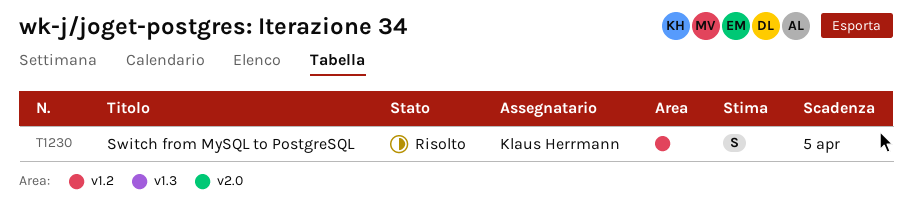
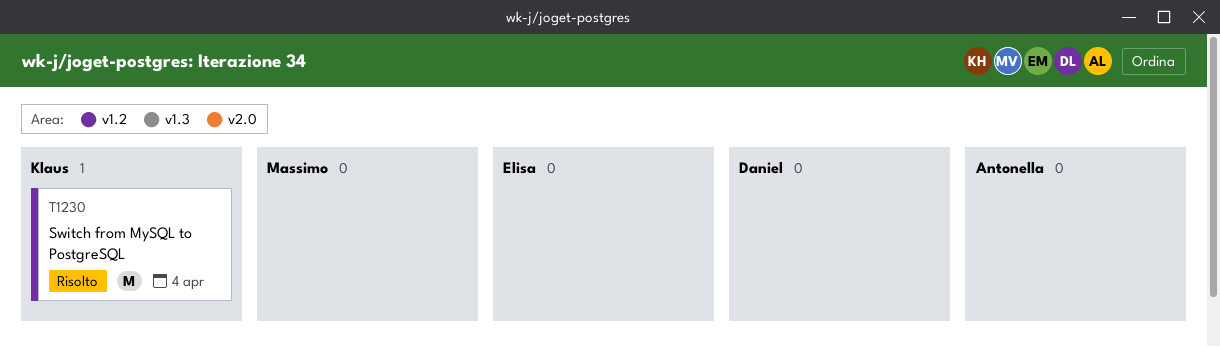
T1230, estimate: S -> M
T1230, due: Apr 5 -> Apr 4

